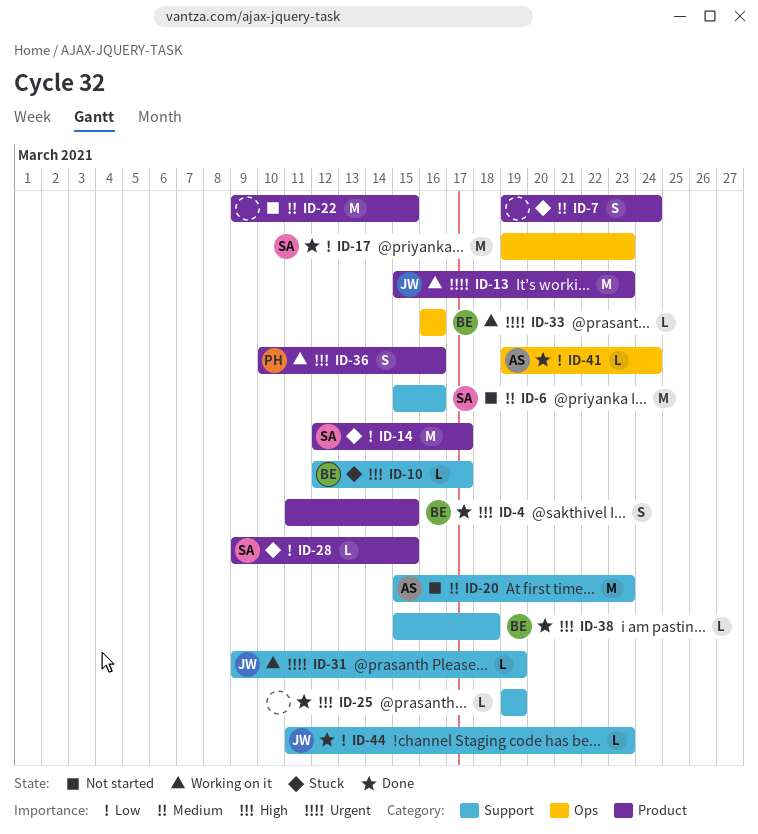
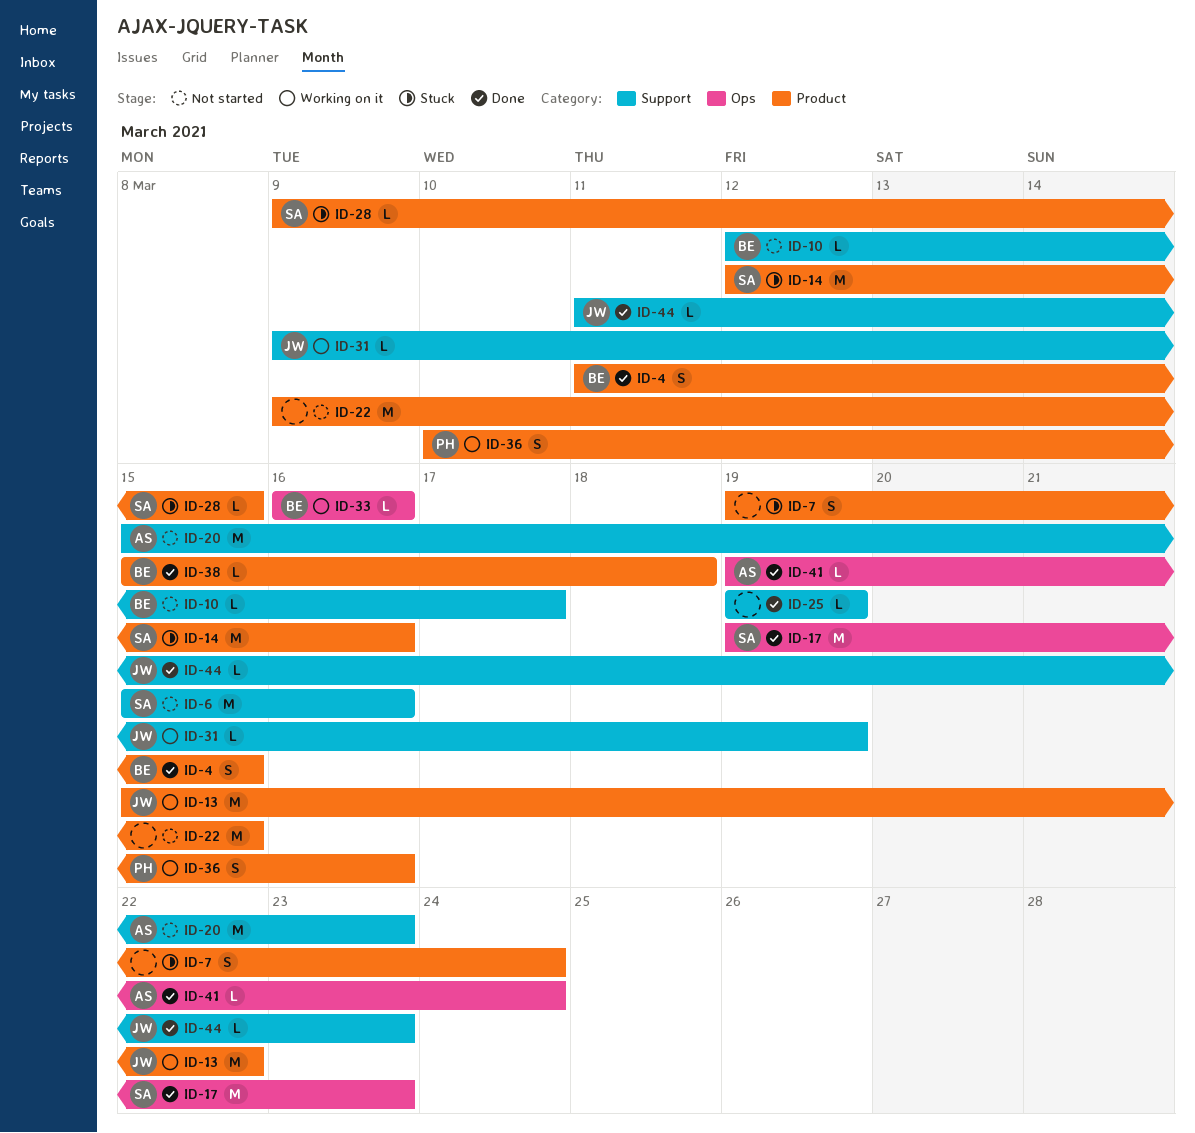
ID-10, status: Stuck -> Not started
ID-13, due: Mar 23 -> Mar 22
ID-14, due: Mar 17 -> Mar 16
ID-38, label: Support -> Product

